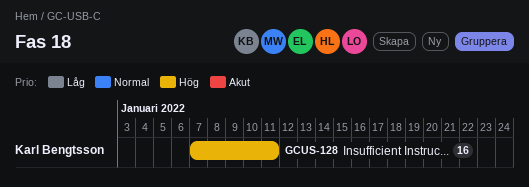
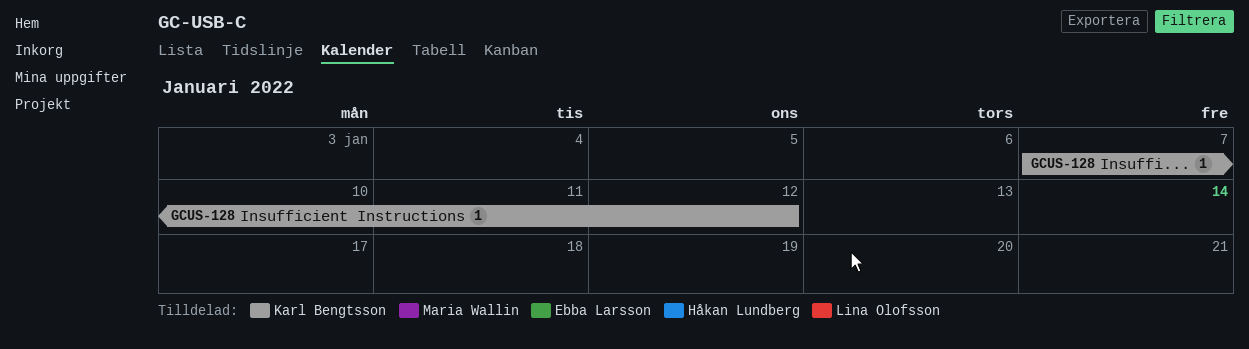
GCUS-128, estimate: 16 -> 1
GCUS-128, due: Jan 11 -> Jan 12

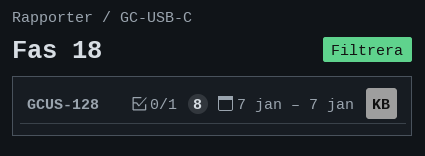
GCUS-128, estimate: 1 -> 8
GCUS-128, due: Jan 12 -> Jan 7

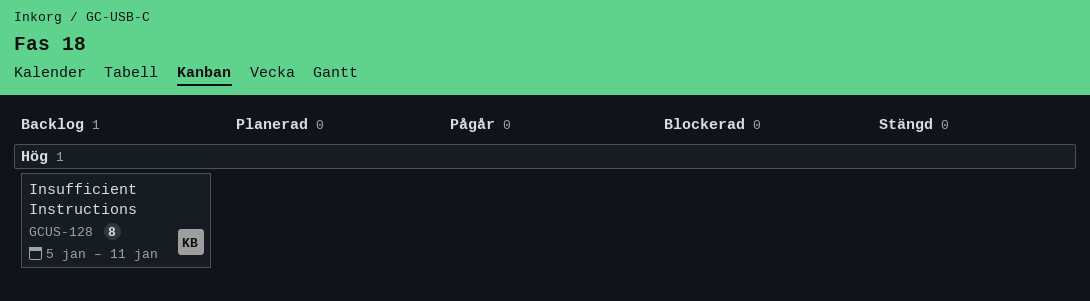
GCUS-128, start: Jan 7 -> Jan 5
GCUS-128, due: Jan 7 -> Jan 11

